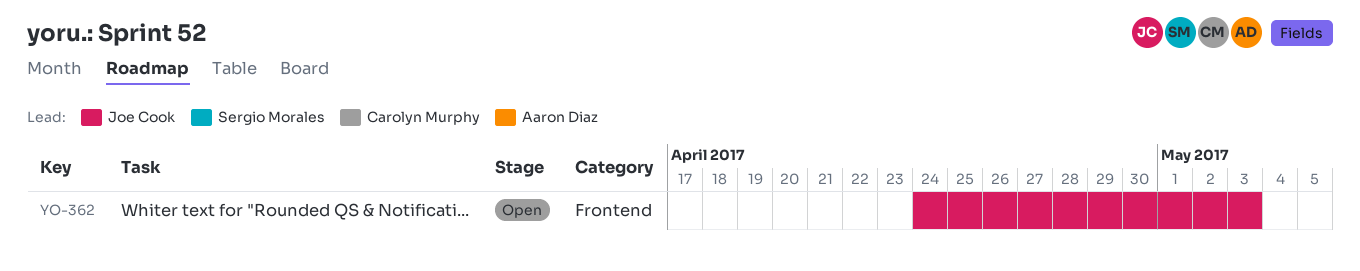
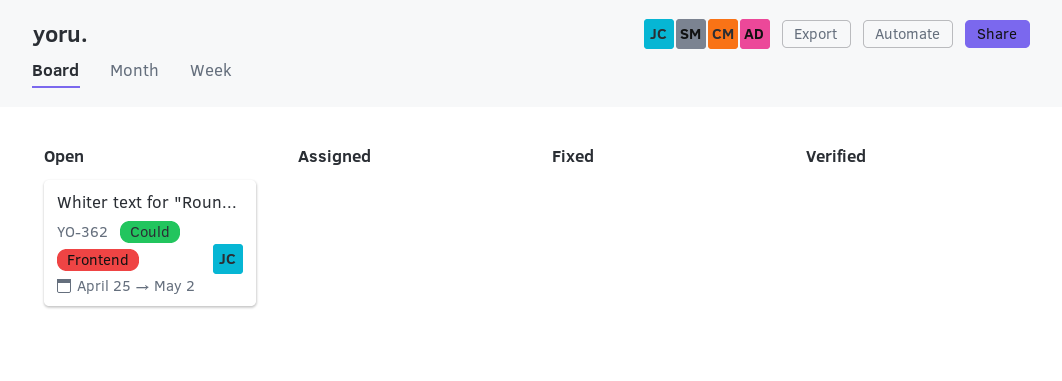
YO-362, start: Apr 24 -> Apr 25
YO-362, due: May 3 -> May 2

